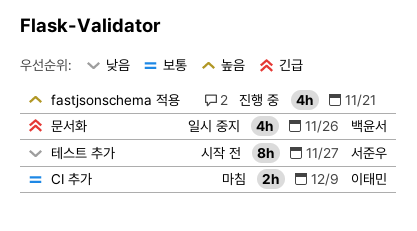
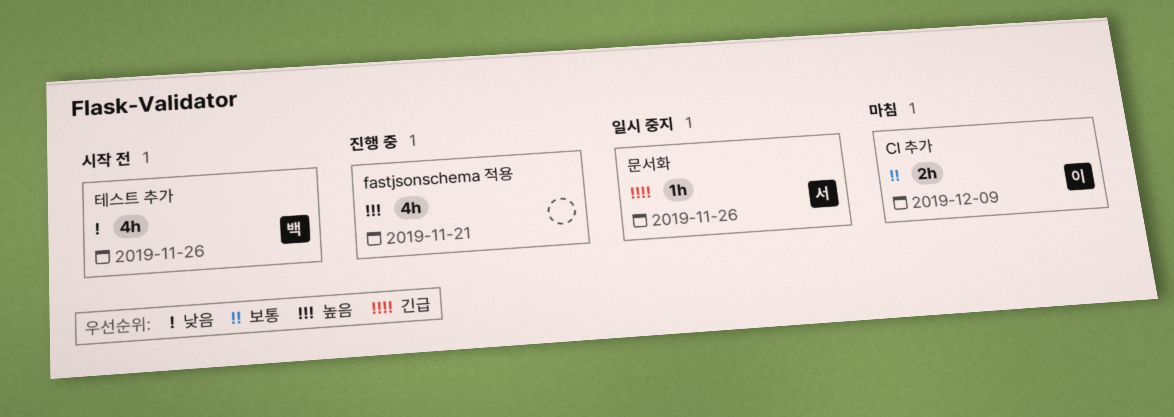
문서화, owner: 백윤서 -> 서준우
문서화, estimate: 4h -> 1h
테스트 추가, owner: 서준우 -> 백윤서
테스트 추가, estimate: 8h -> 4h
테스트 추가, due: Nov 27 -> Nov 26

